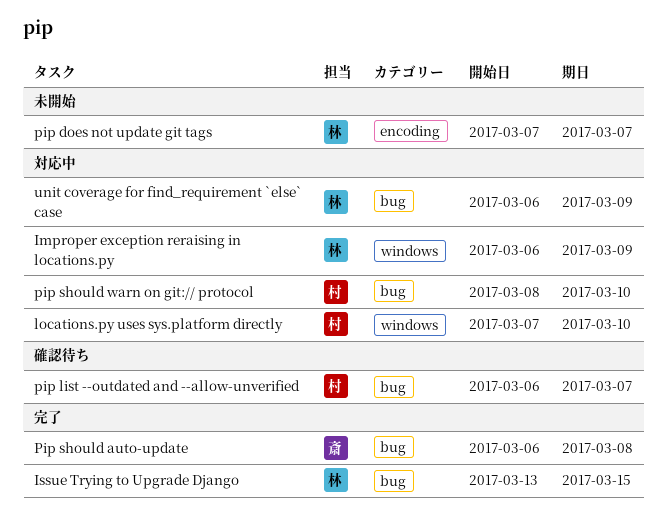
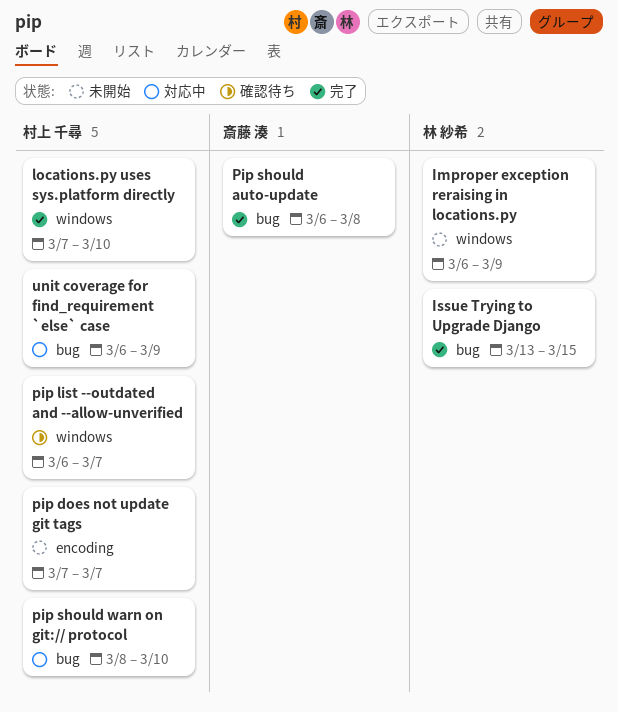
Improper exception reraising in locations.py, status: 対応中 -> 未開始
locations.py uses sys.platform directly, status: 対応中 -> 完了
pip does not update git tags, owner: 林 紗希 -> 村上 千尋
pip list --outdated and --allow-unverified, label: bug -> windows
unit coverage for find_requirement `else` case, owner: 林 紗希 -> 村上 千尋

